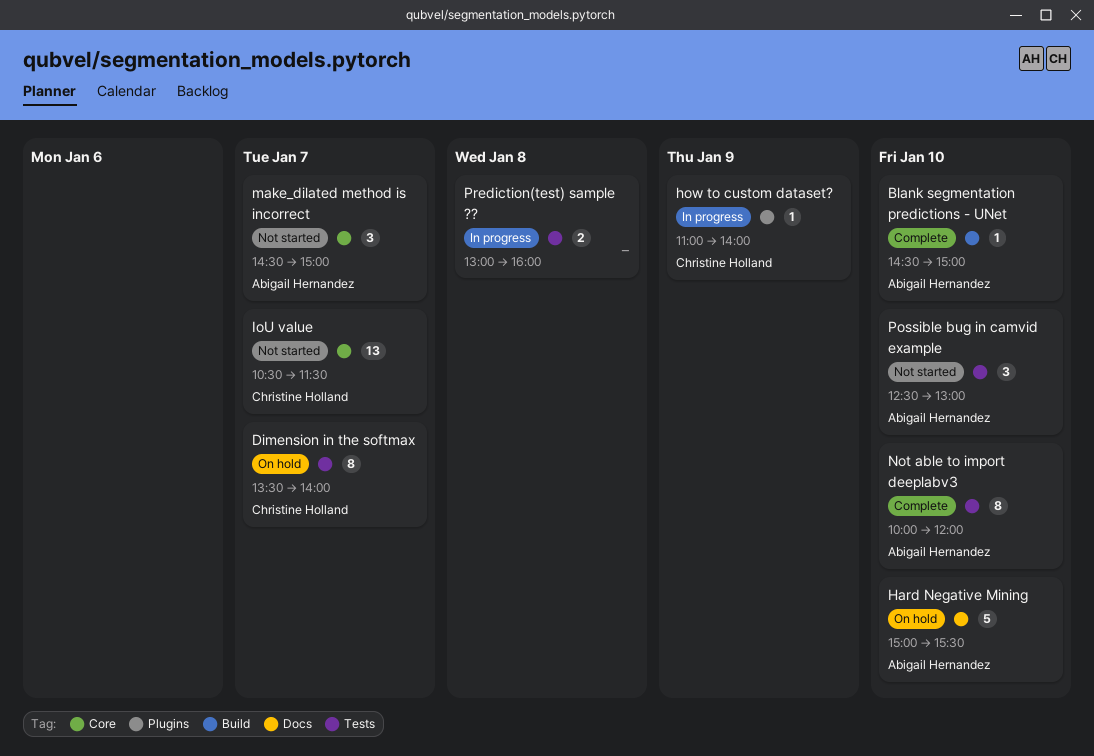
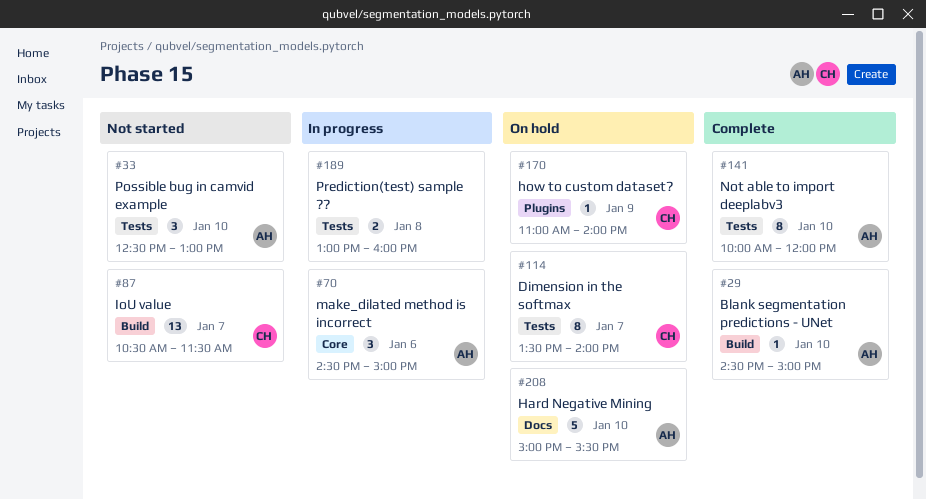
how to custom dataset?, status: In progress -> On hold
IoU value, label: Core -> Build
make_dilated method is incorrect, status: Not started -> In progress
make_dilated method is incorrect, day: Jan 7 -> Jan 6

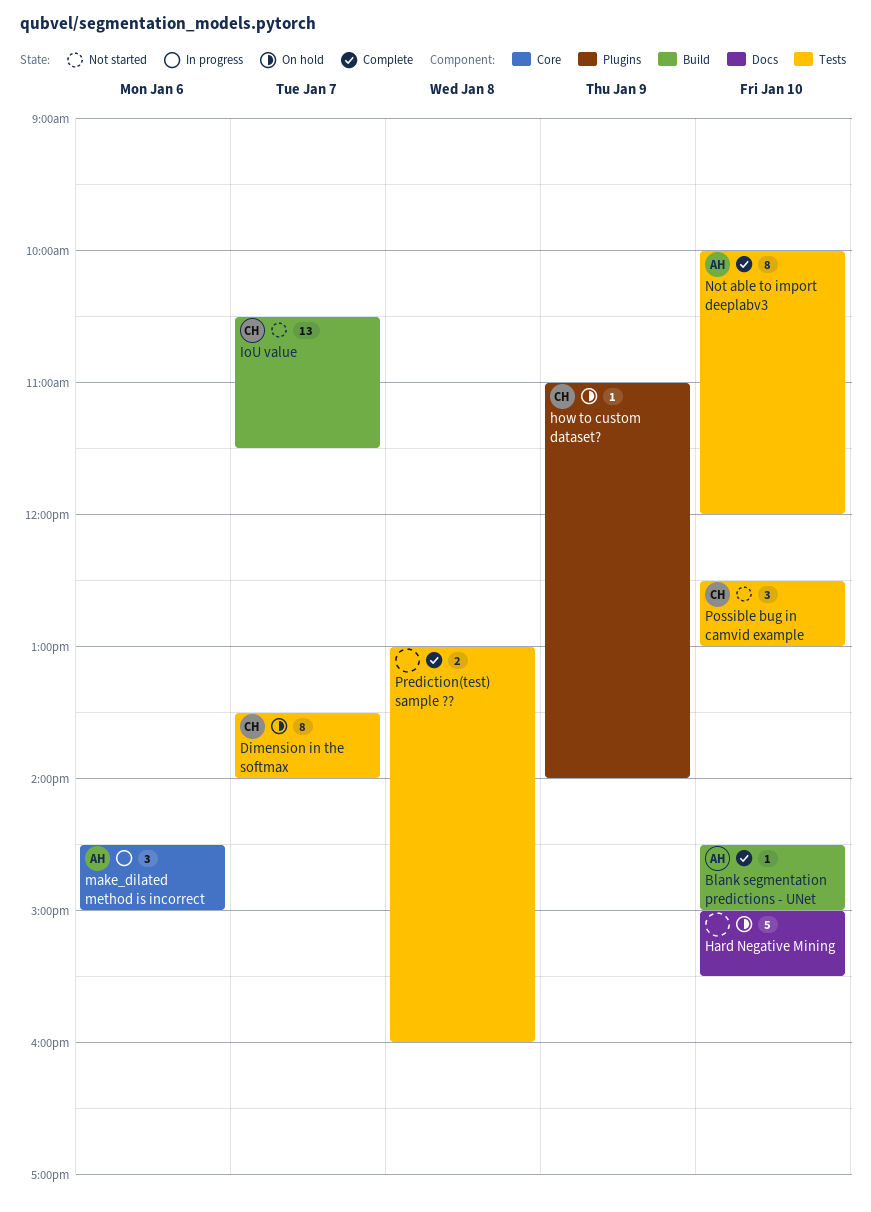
Hard Negative Mining, owner: AH -> none
Possible bug in camvid example, owner: AH -> CH
Prediction(test) sample ??, status: In progress -> Complete

